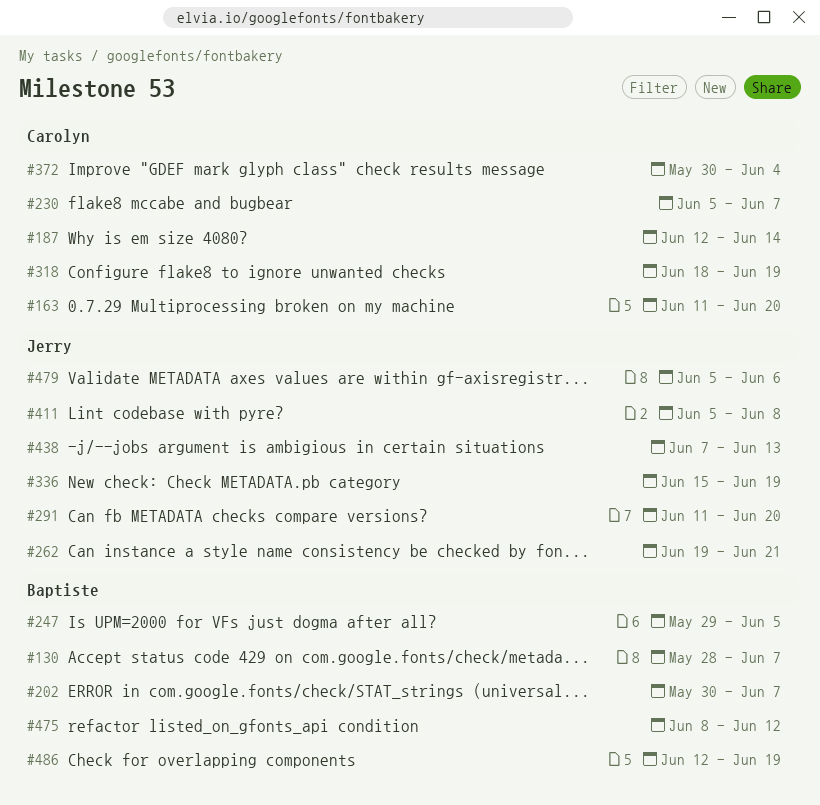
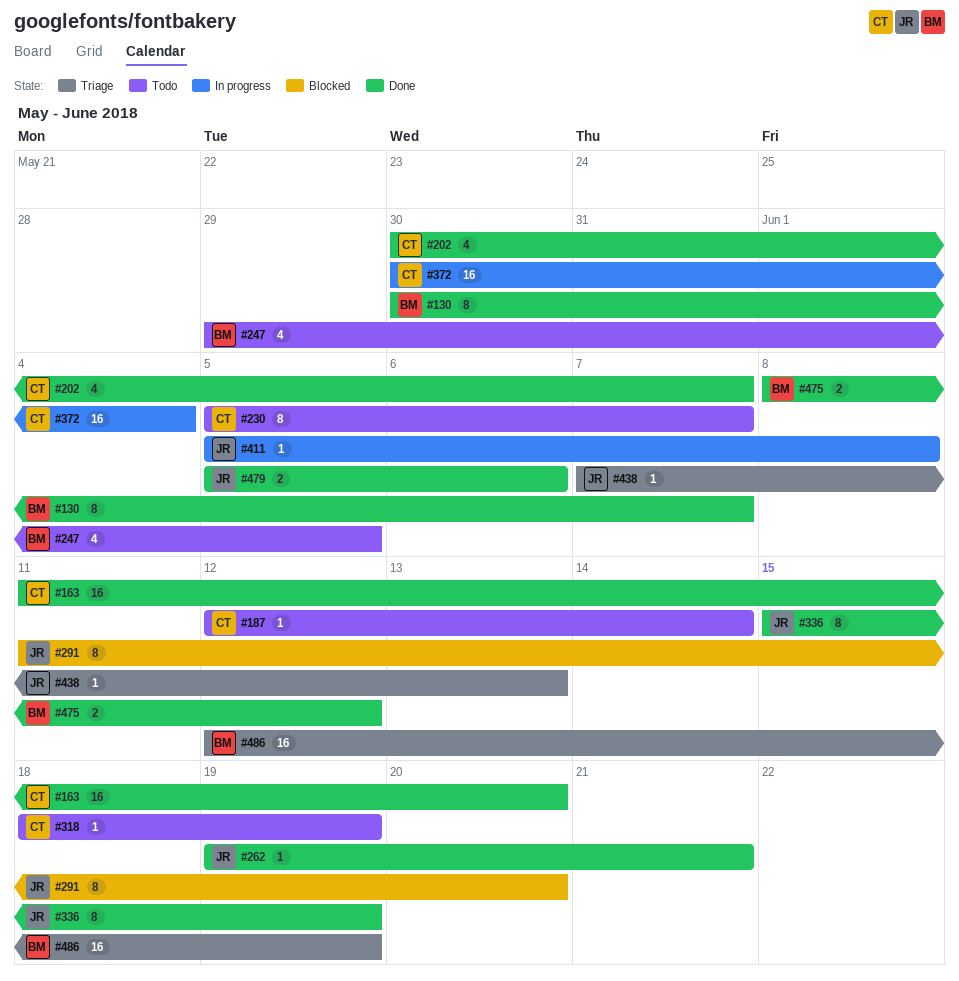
#130, start: May 28 -> May 30
#202, owner: Baptiste -> Carolyn

